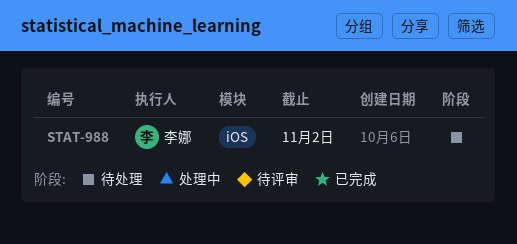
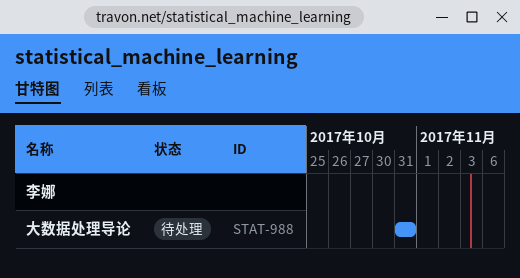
STAT-988, due: Nov 2 -> Oct 31

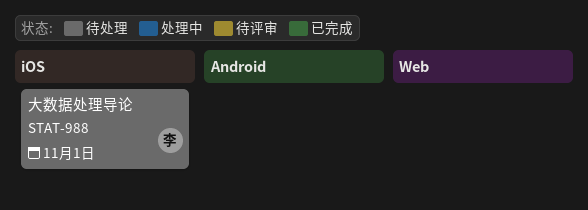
STAT-988, due: Oct 31 -> Nov 1

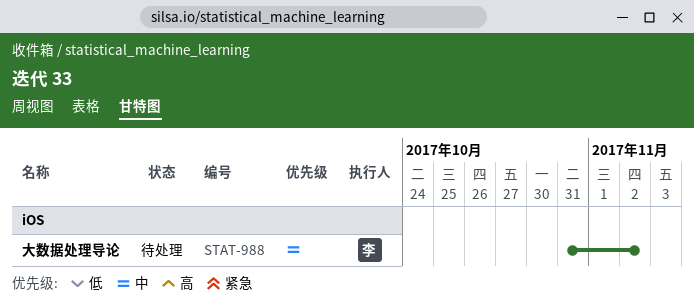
STAT-988, due: Nov 1 -> Nov 2

